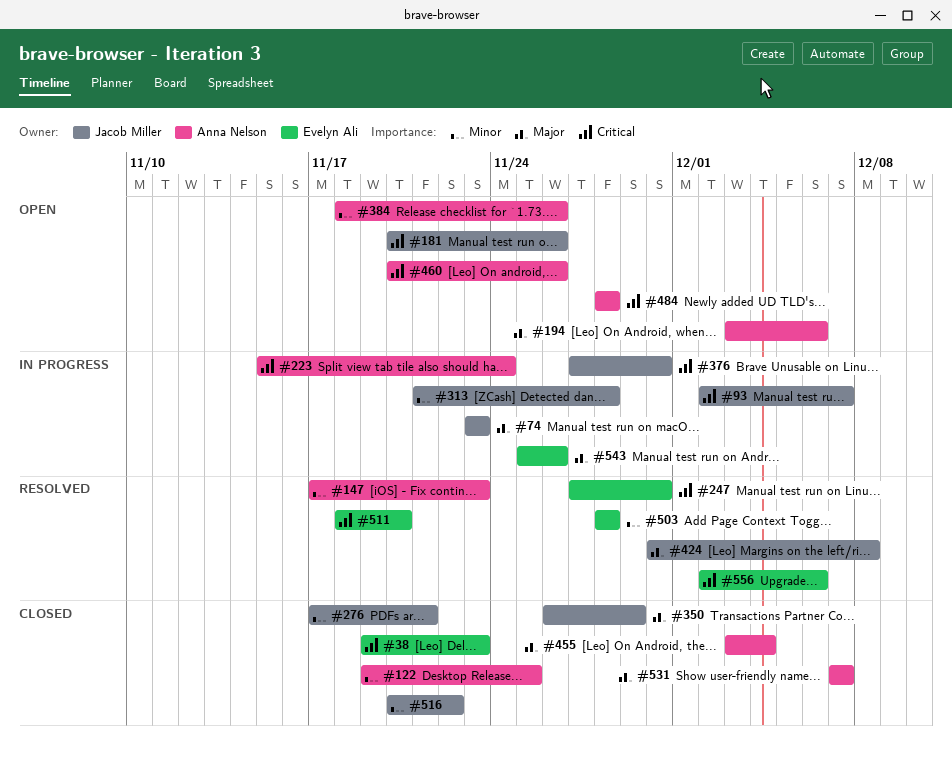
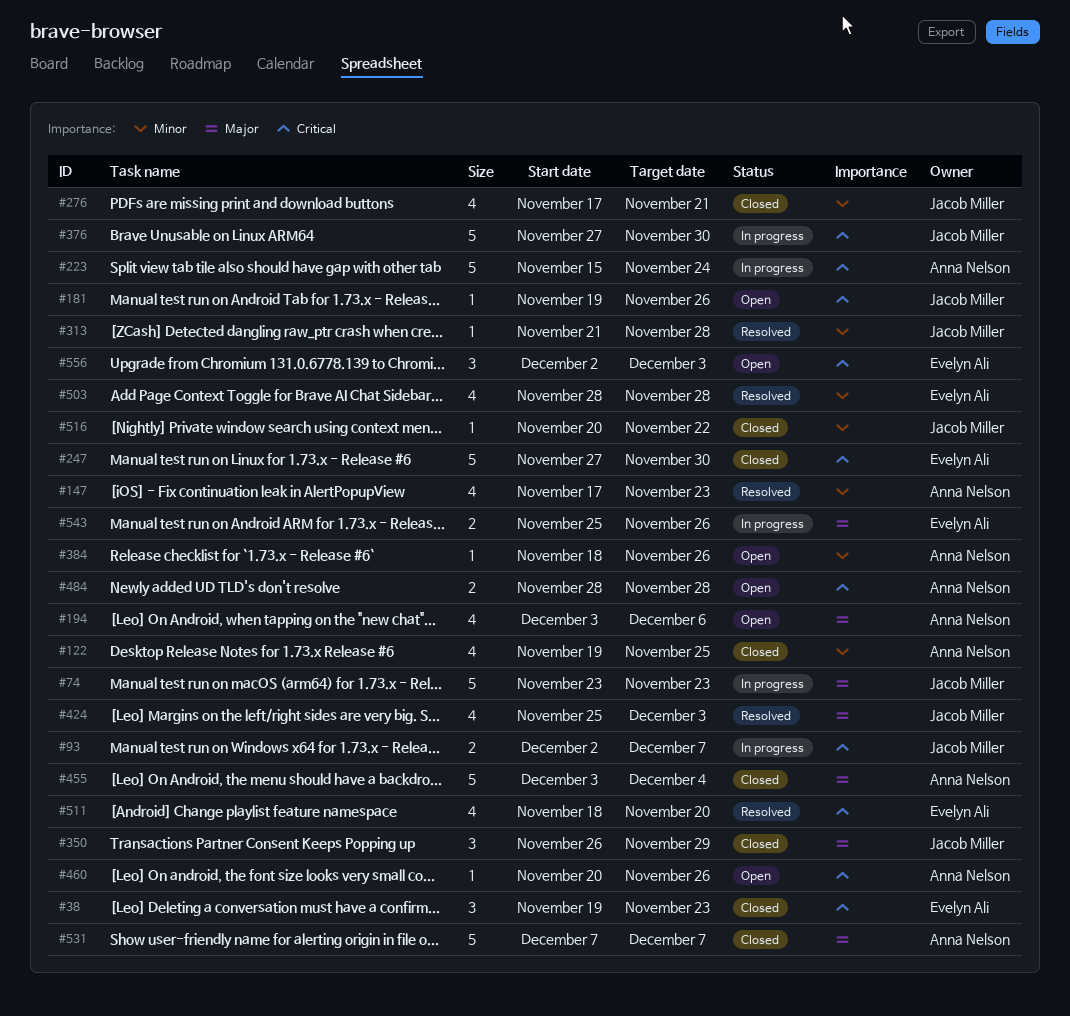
#181, start: Nov 20 -> Nov 19
#247, status: Resolved -> Closed
#313, status: In progress -> Resolved
#424, start: Nov 30 -> Nov 25
#424, due: Dec 8 -> Dec 3
#556, status: Resolved -> Open
#556, due: Dec 6 -> Dec 3

